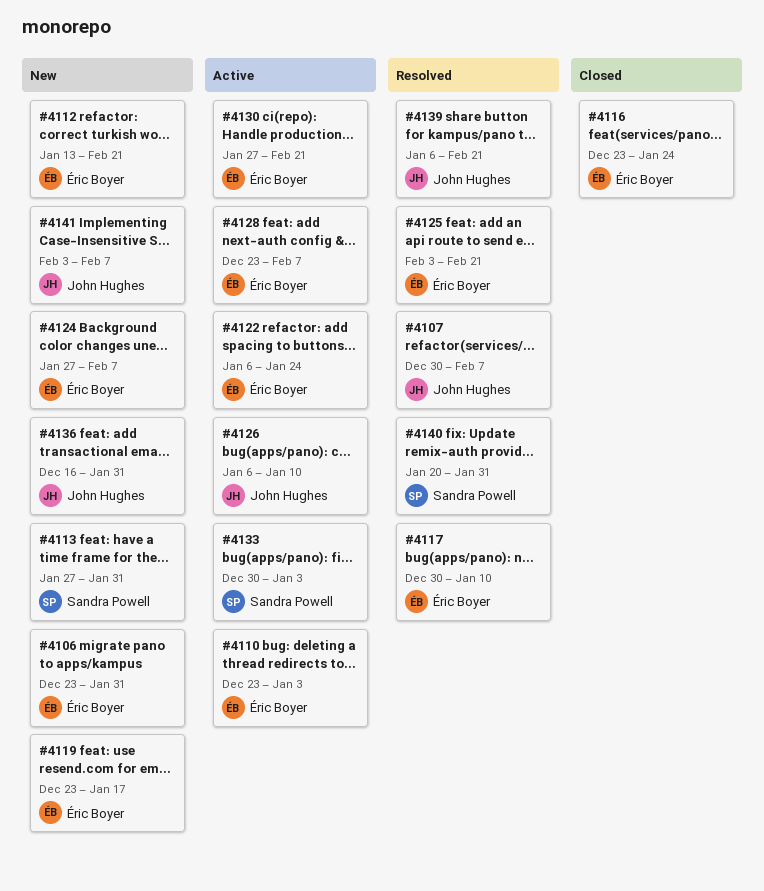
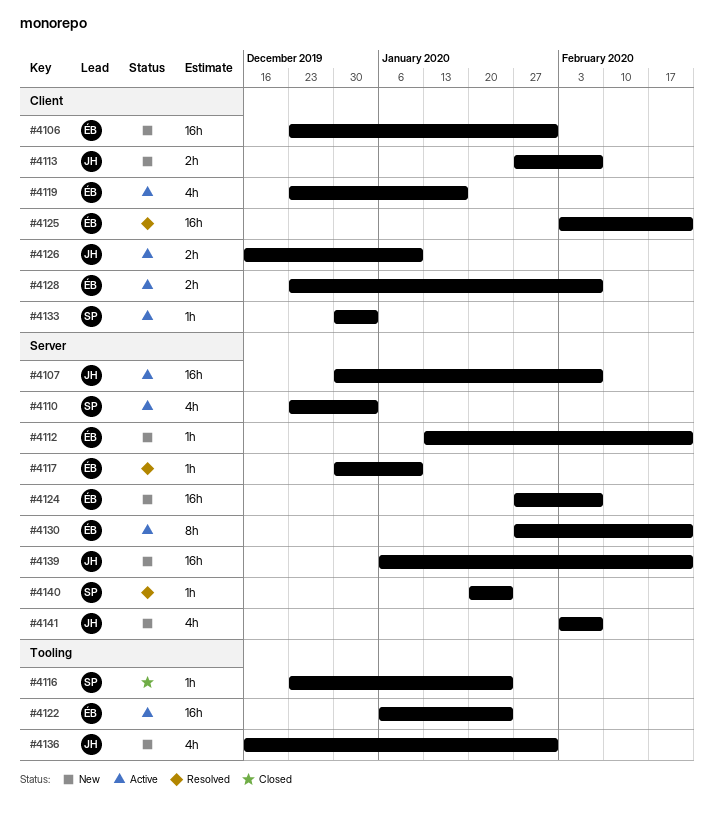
#4107, status: Resolved -> Active
#4110, owner: Éric Boyer -> Sandra Powell
#4113, owner: Sandra Powell -> John Hughes
#4113, due: Jan 31 -> Feb 7
#4116, owner: Éric Boyer -> Sandra Powell
#4119, status: New -> Active
#4126, start: Jan 6 -> Dec 16
#4139, status: Resolved -> New
#4140, due: Jan 31 -> Jan 24

